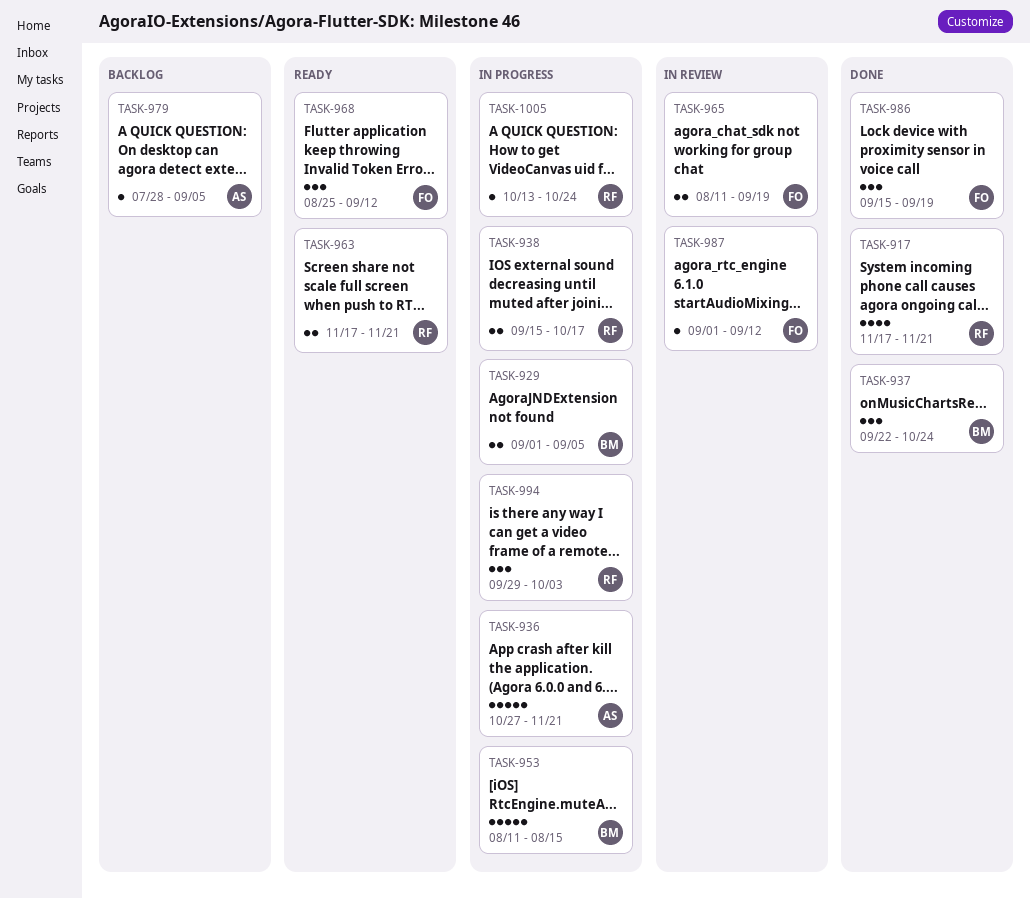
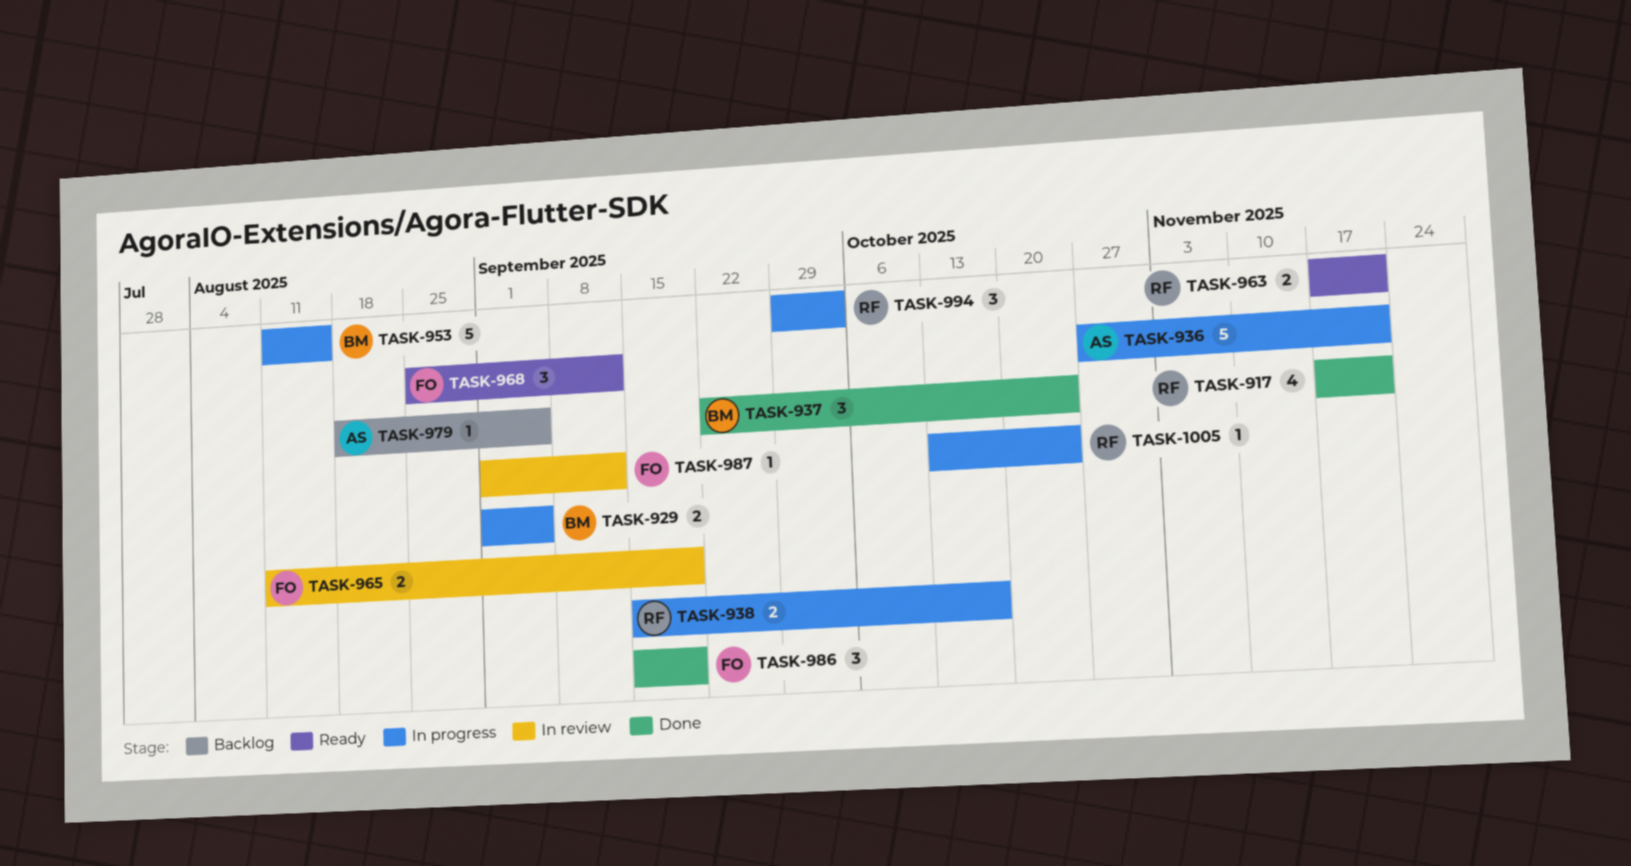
TASK-979, start: Jul 28 -> Aug 18

